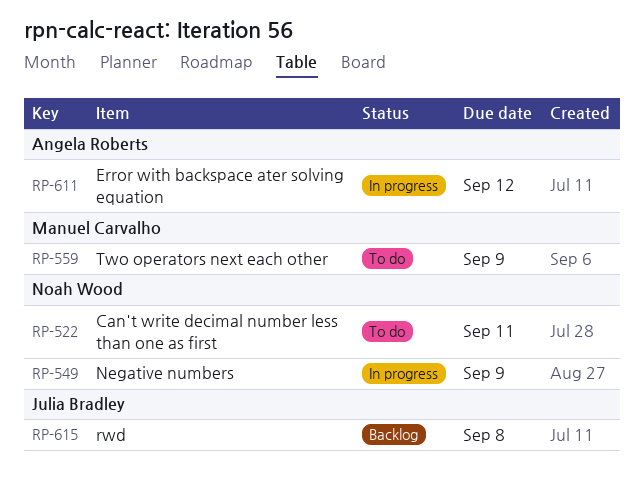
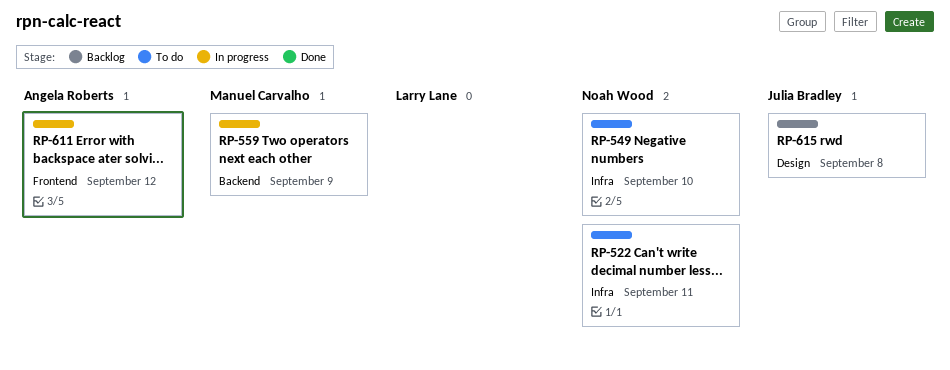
RP-549, status: In progress -> To do
RP-549, due: Sep 9 -> Sep 10
RP-559, status: To do -> In progress

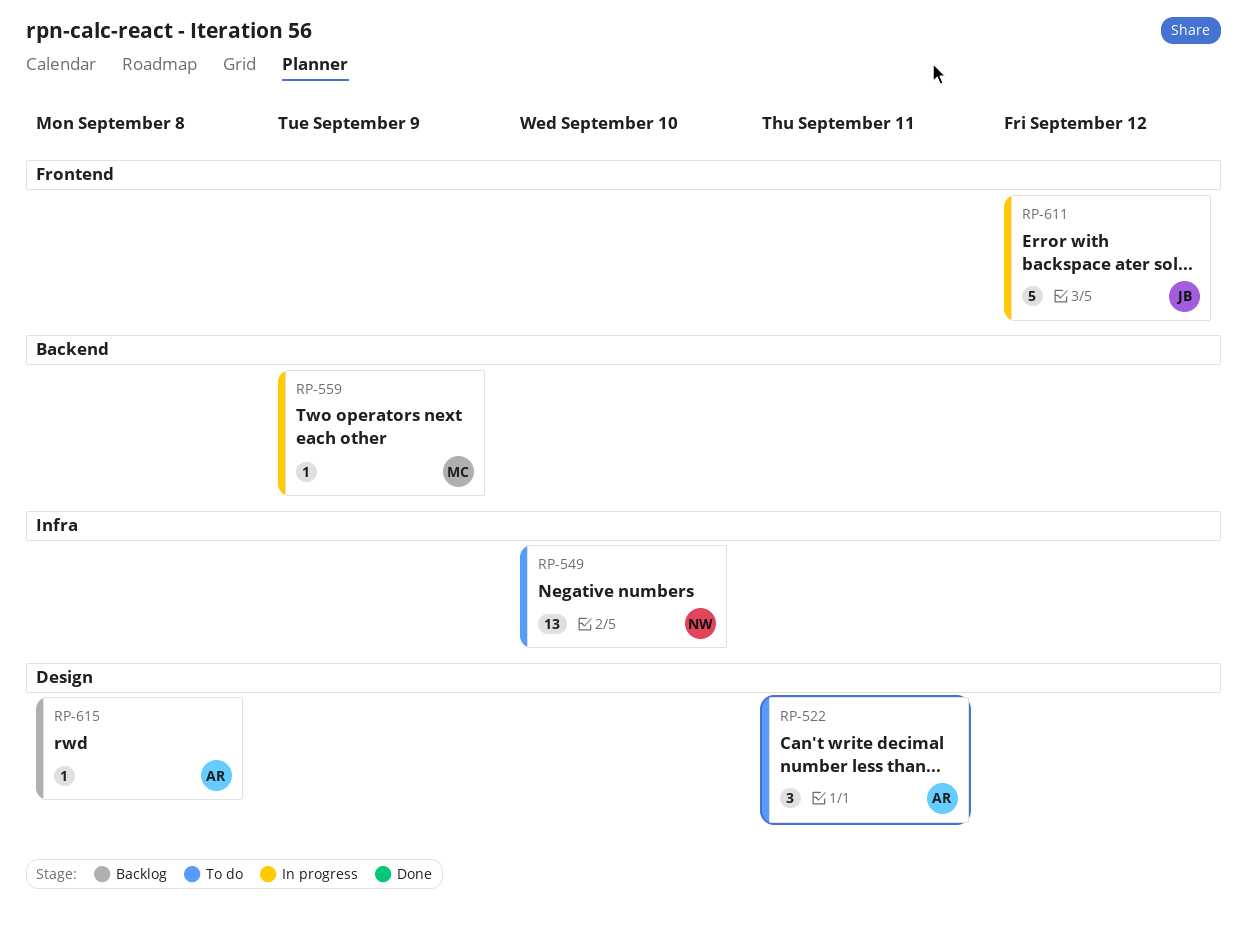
RP-522, owner: Noah Wood -> Angela Roberts
RP-522, label: Infra -> Design
RP-611, owner: Angela Roberts -> Julia Bradley
RP-615, owner: Julia Bradley -> Angela Roberts

